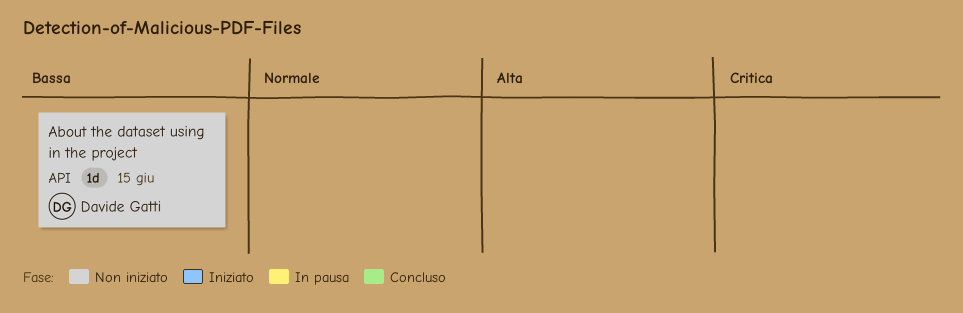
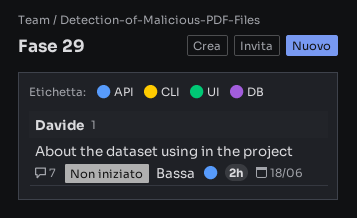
About the dataset using in the project, estimate: 1d -> 2h
About the dataset using in the project, due: Jun 15 -> Jun 18

